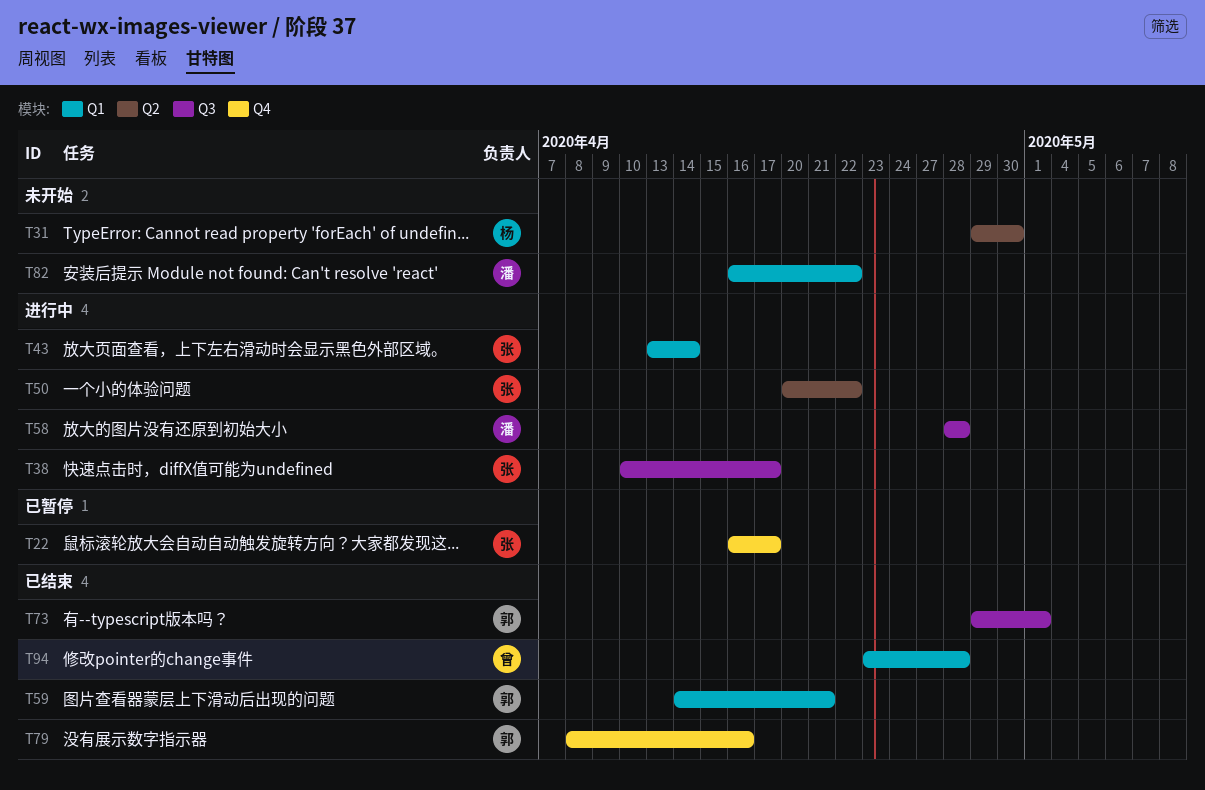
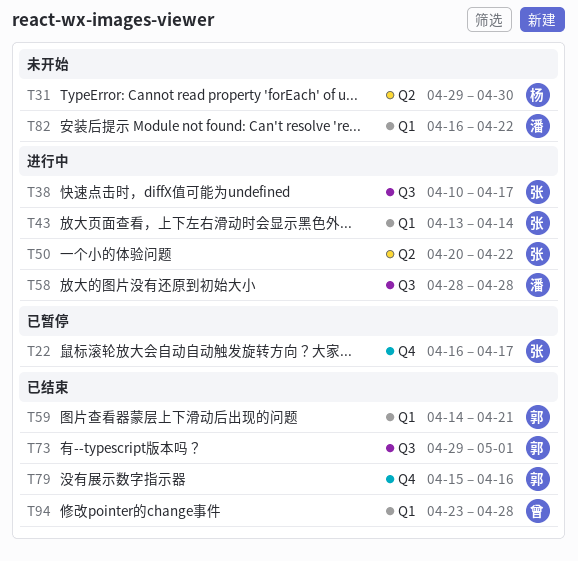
T79, start: Apr 8 -> Apr 15

